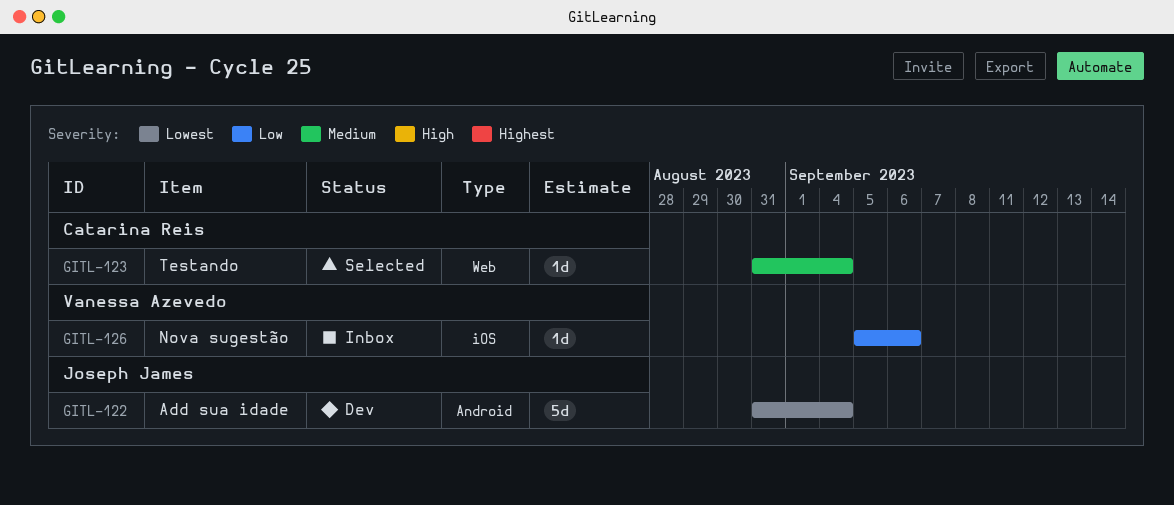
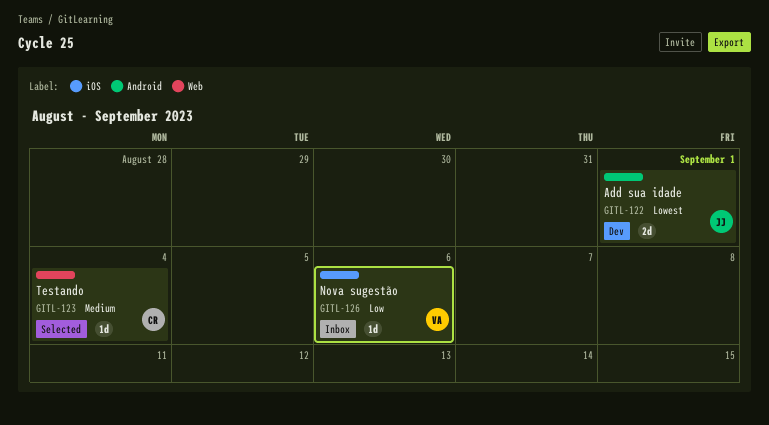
GITL-122, estimate: 5d -> 2d
GITL-122, due: Sep 4 -> Sep 1

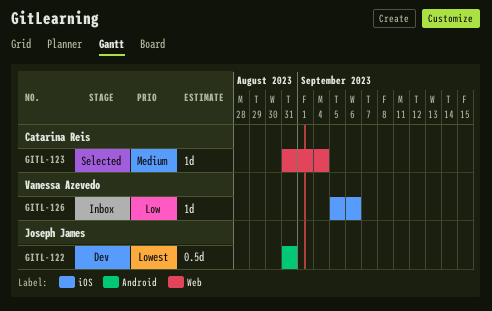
GITL-122, estimate: 2d -> 0.5d
GITL-122, due: Sep 1 -> Aug 31

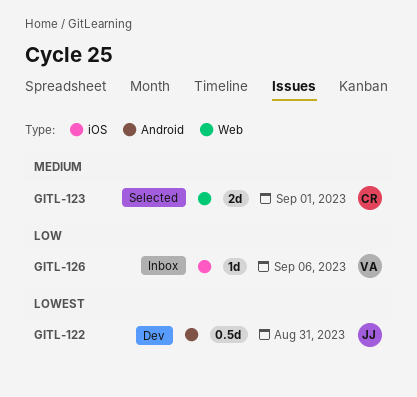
GITL-123, estimate: 1d -> 2d
GITL-123, due: Sep 4 -> Sep 1

